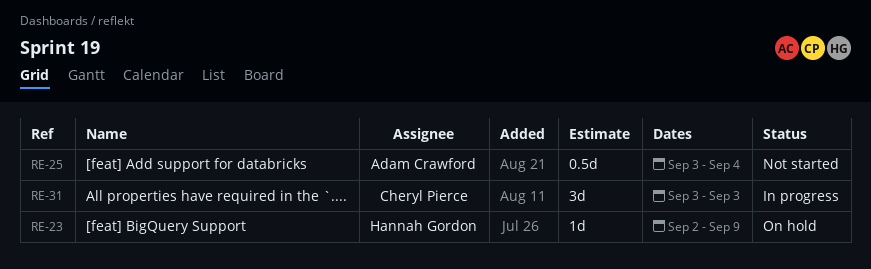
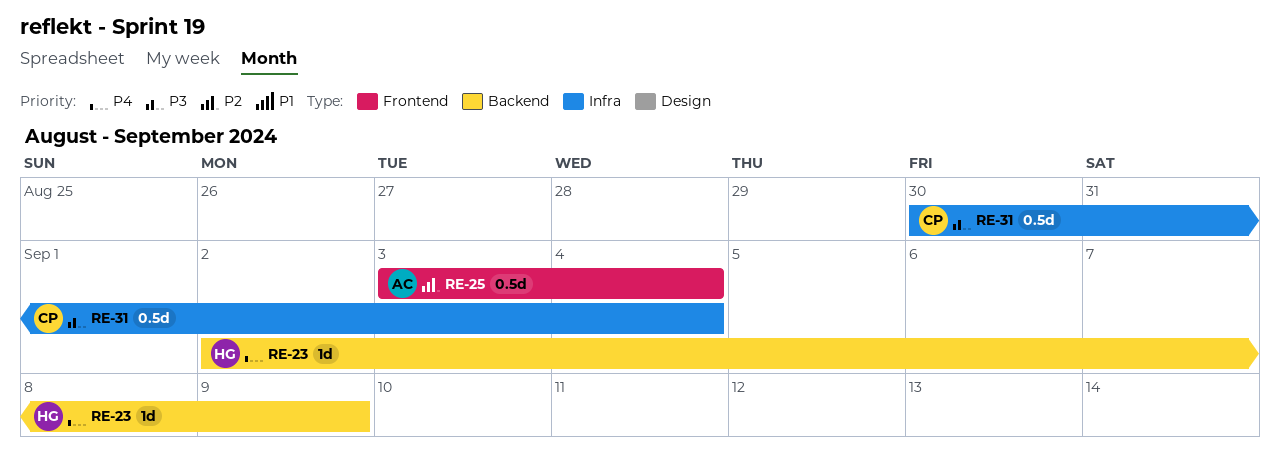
RE-31, estimate: 3d -> 0.5d
RE-31, start: Sep 3 -> Aug 30
RE-31, due: Sep 3 -> Sep 4

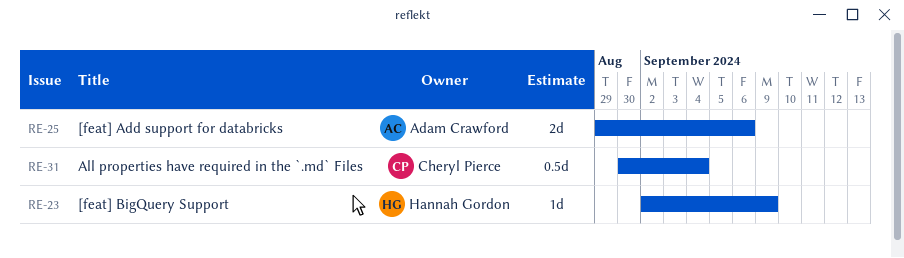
RE-25, estimate: 0.5d -> 2d
RE-25, start: Sep 3 -> Aug 29
RE-25, due: Sep 4 -> Sep 6

